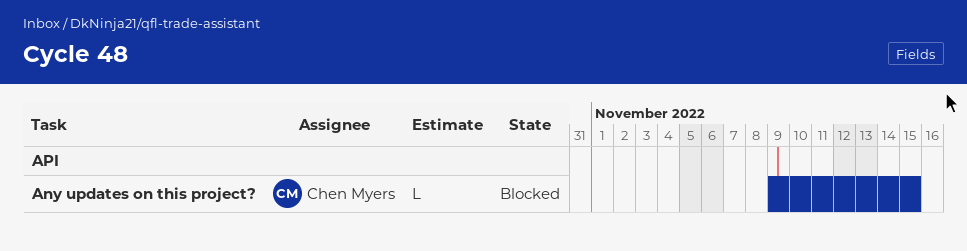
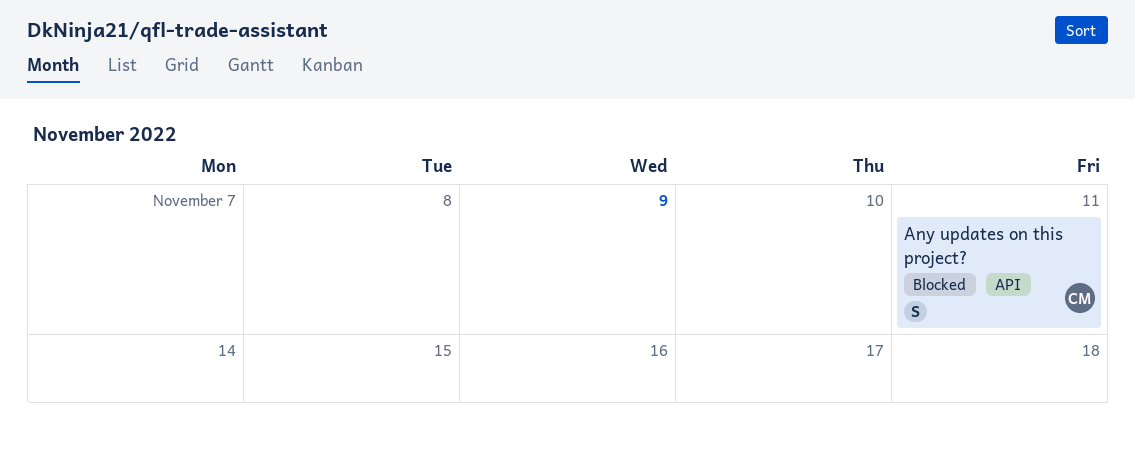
Any updates on this project?, estimate: L -> S
Any updates on this project?, due: Nov 15 -> Nov 11

